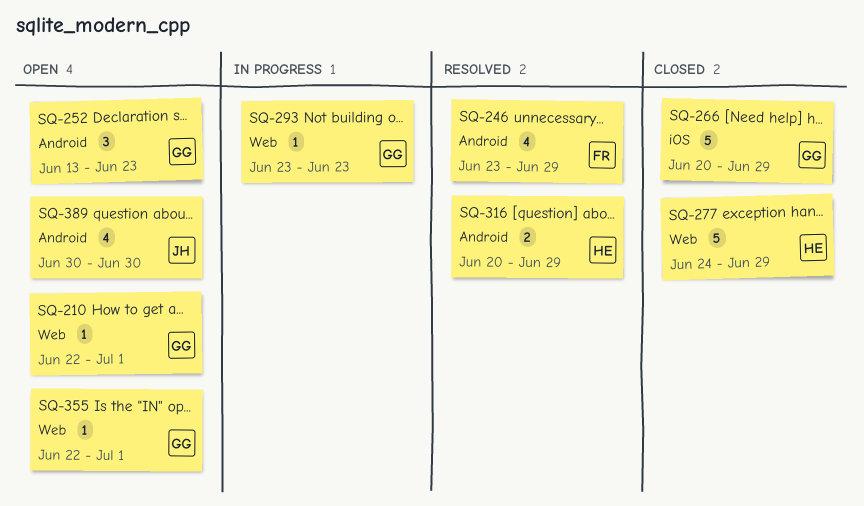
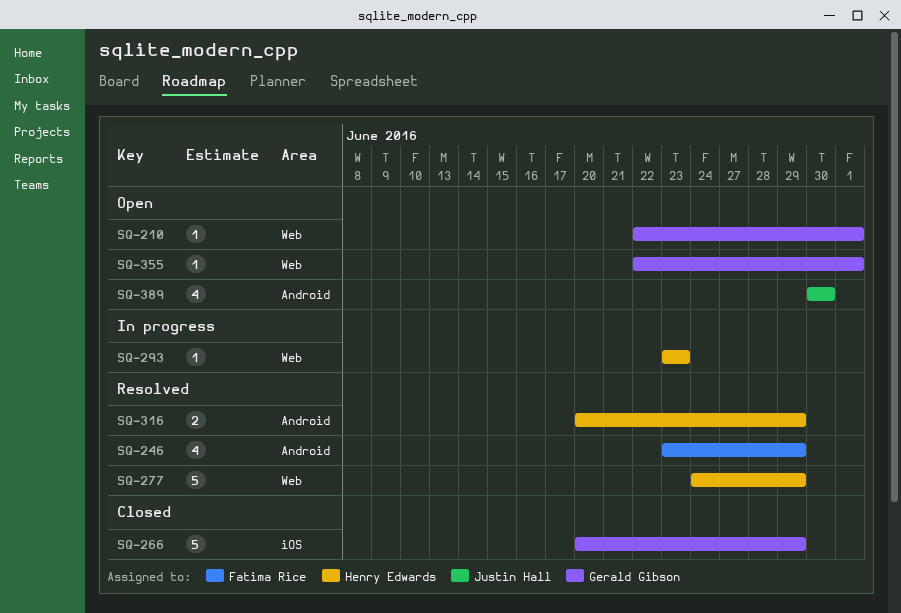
SQ-252: present -> none
SQ-277, status: Closed -> Resolved
SQ-293, owner: Gerald Gibson -> Henry Edwards

